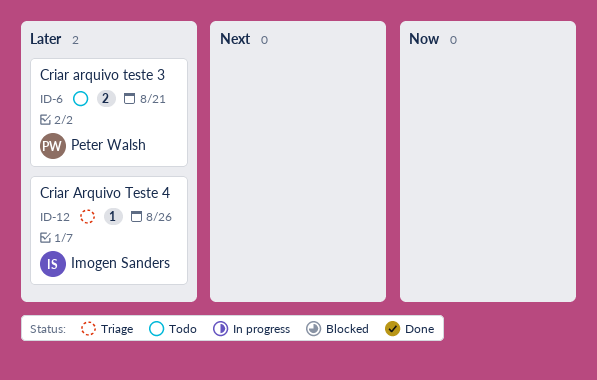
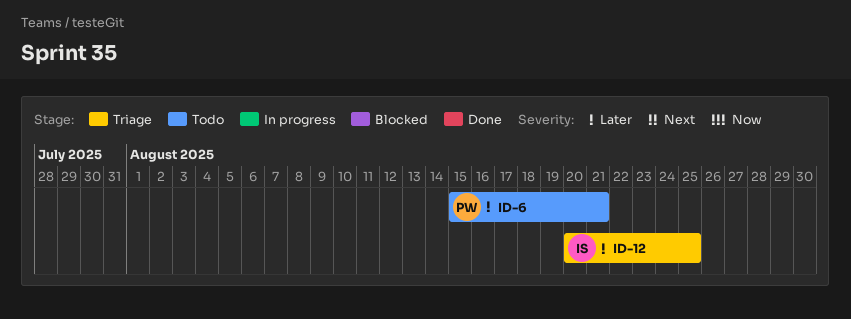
ID-12, due: Aug 26 -> Aug 25

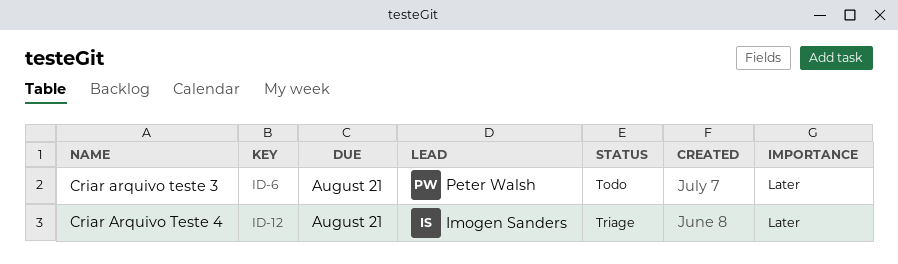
ID-12, due: Aug 25 -> Aug 21

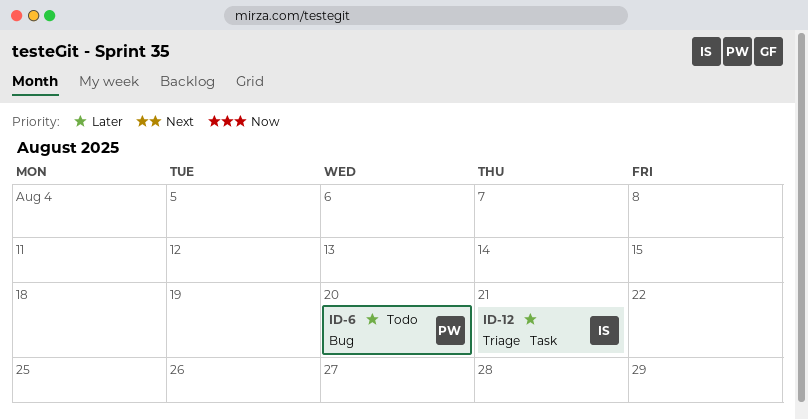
ID-6, due: Aug 21 -> Aug 20

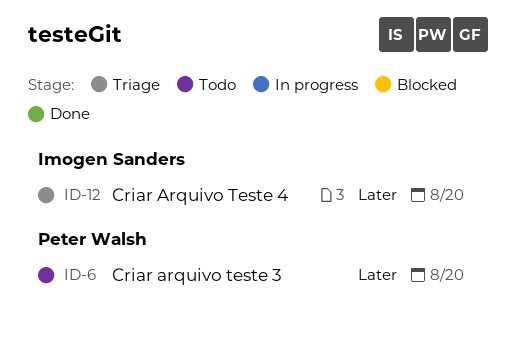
ID-12, due: Aug 21 -> Aug 20

